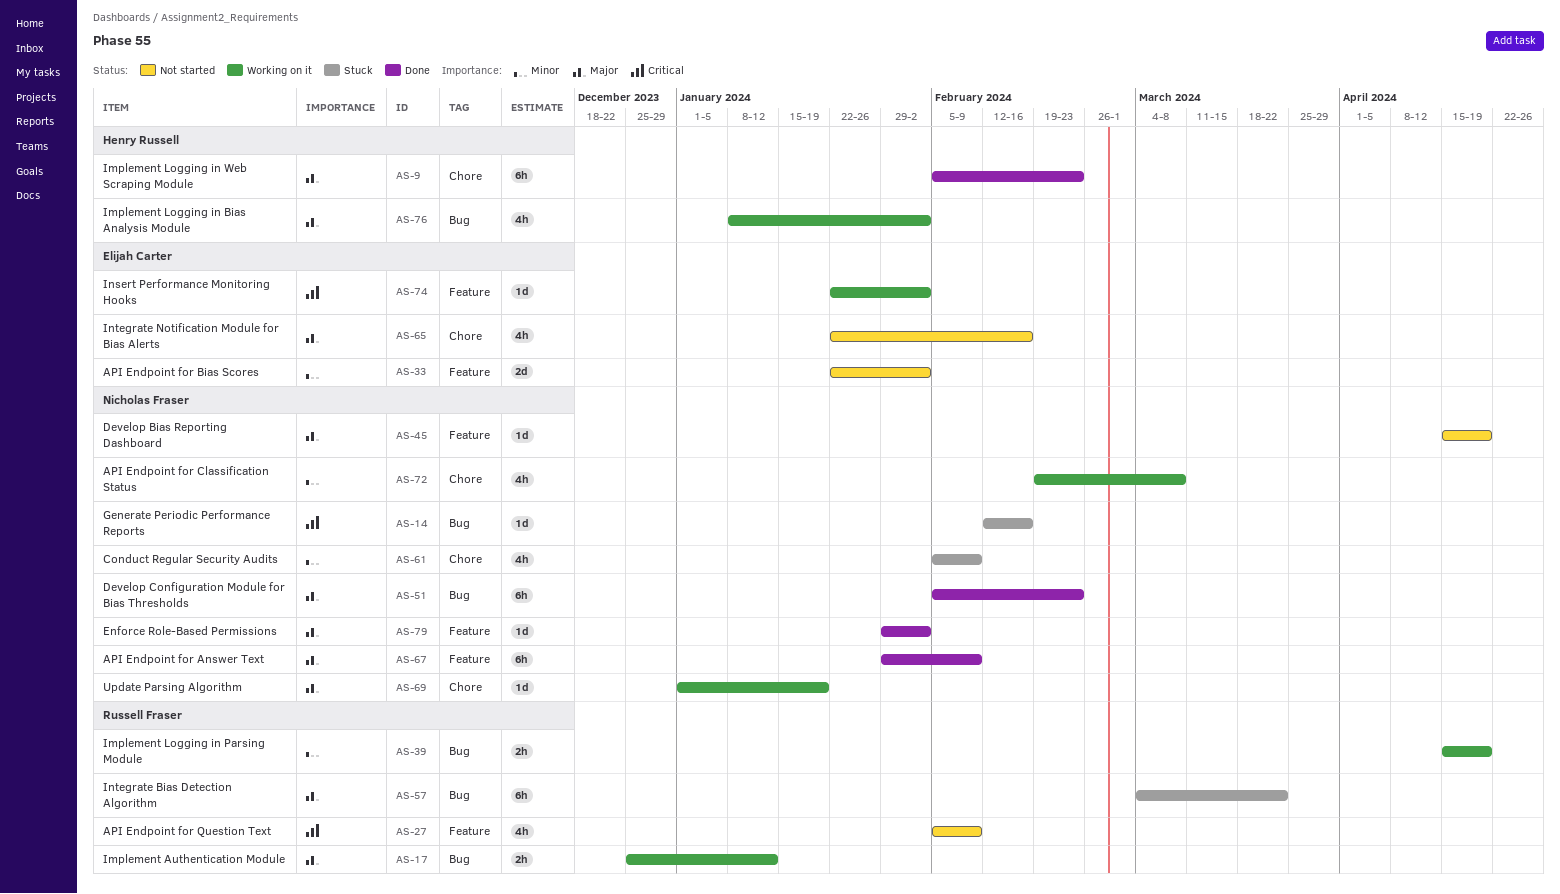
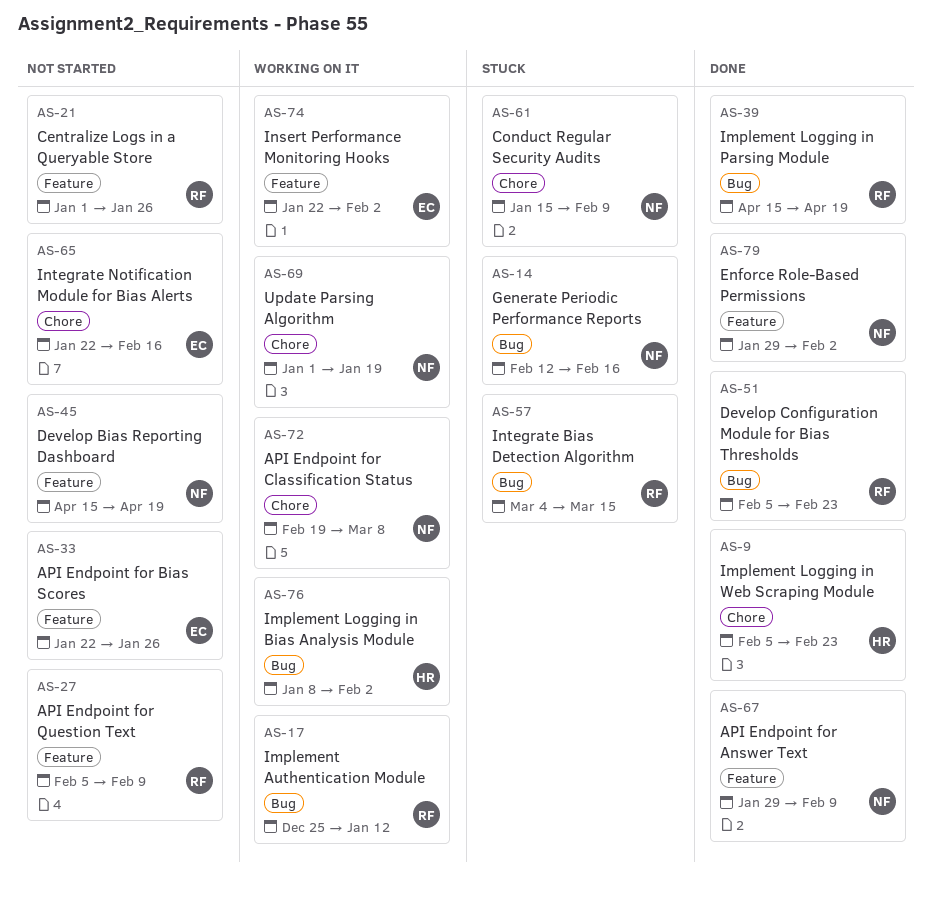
AS-21: none -> present
AS-33, due: Feb 2 -> Jan 26
AS-39, status: Working on it -> Done
AS-51, owner: Nicholas Fraser -> Russell Fraser
AS-57, due: Mar 22 -> Mar 15
AS-61, start: Feb 5 -> Jan 15

